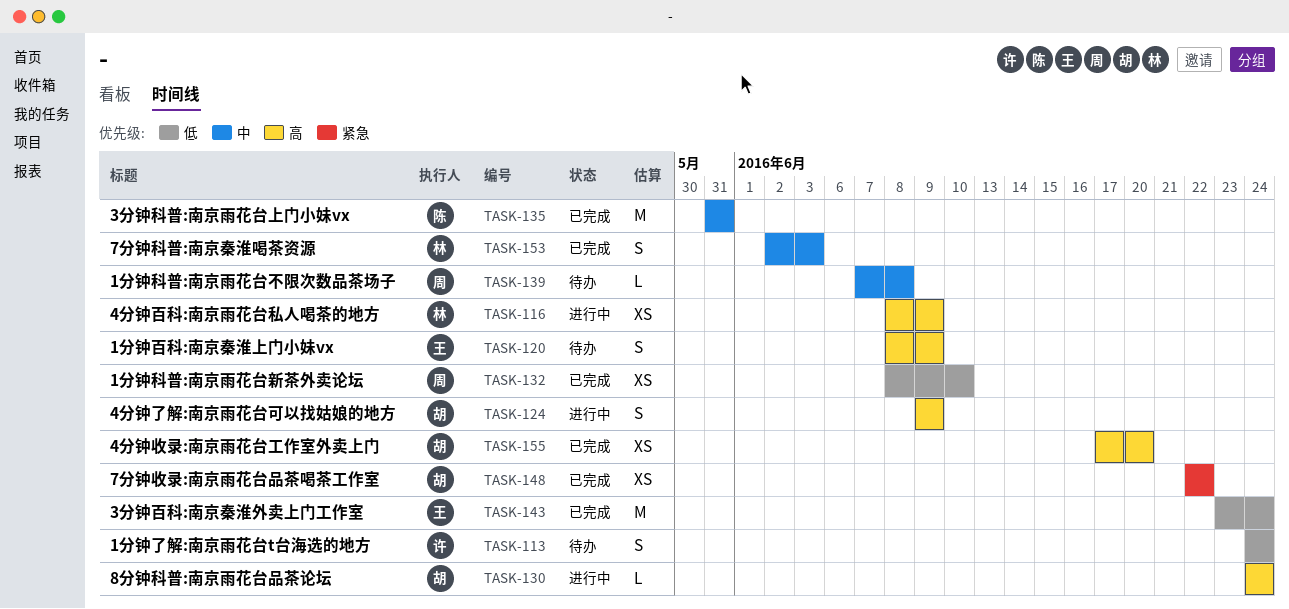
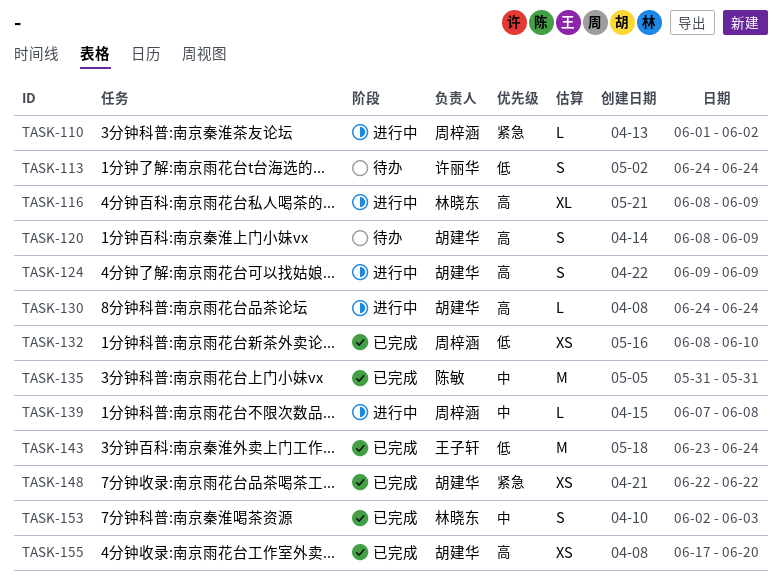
TASK-110: none -> present
TASK-116, estimate: XS -> XL
TASK-120, owner: 王子轩 -> 胡建华
TASK-139, status: 待办 -> 进行中

